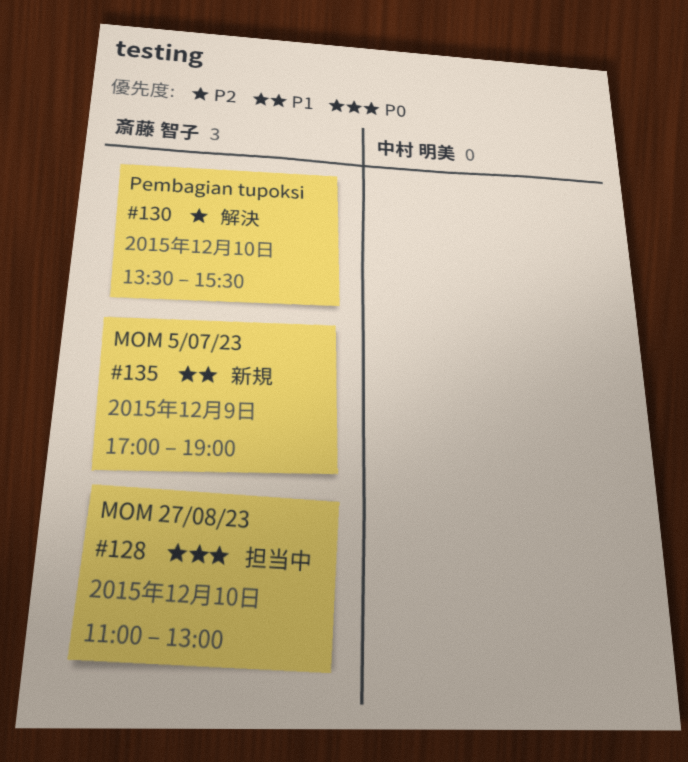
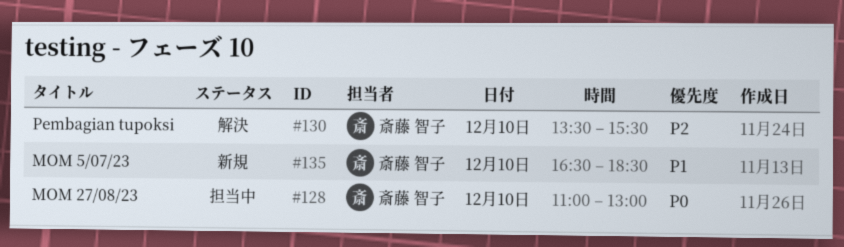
#135, day: Dec 9 -> Dec 10
#135, begins: 17:00 -> 16:30
#135, ends: 19:00 -> 18:30

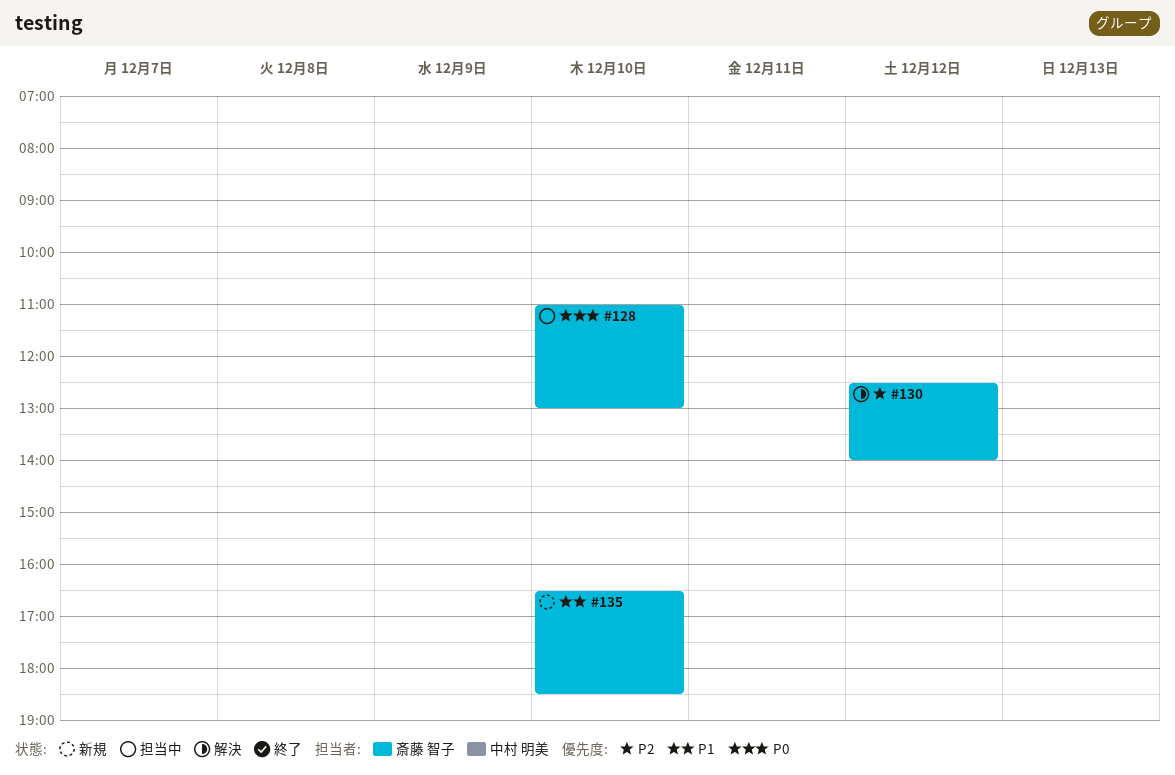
#130, day: Dec 10 -> Dec 12
#130, begins: 13:30 -> 12:30
#130, ends: 15:30 -> 14:00

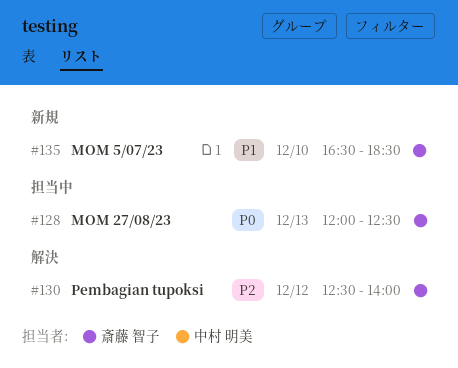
#128, day: Dec 10 -> Dec 13
#128, begins: 11:00 -> 12:00
#128, ends: 13:00 -> 12:30

